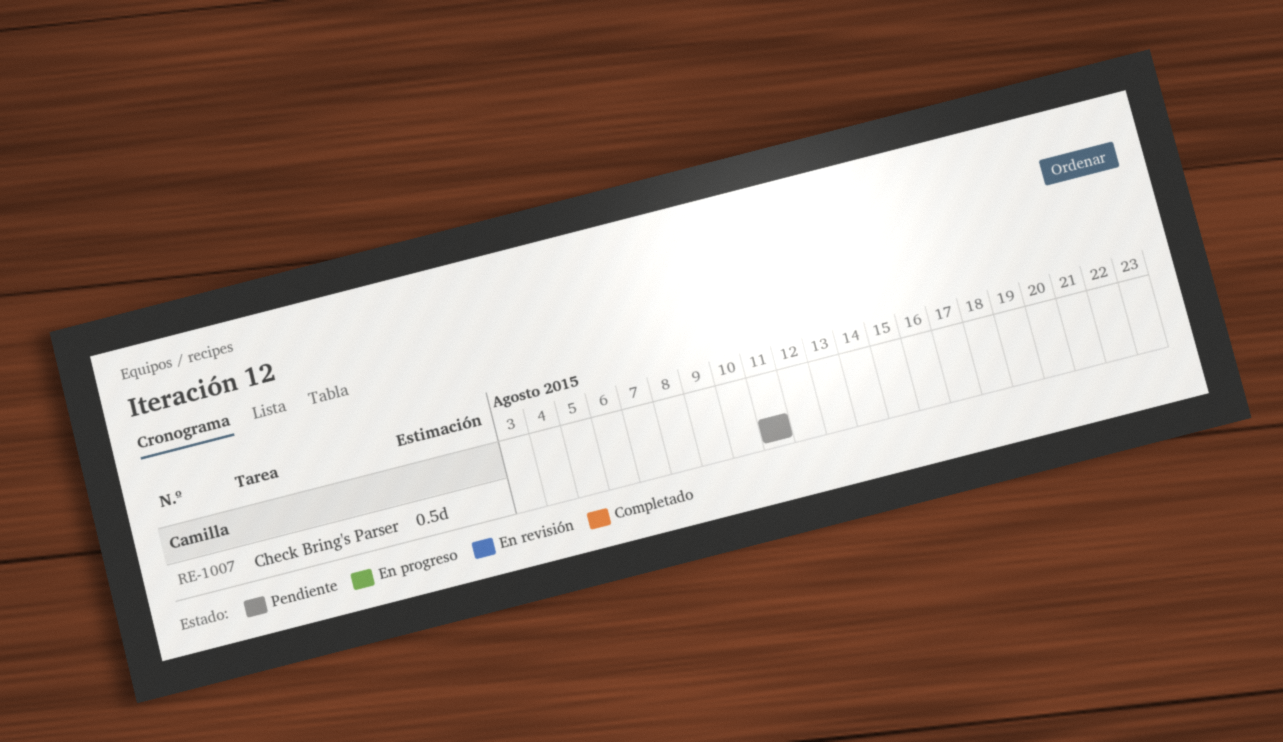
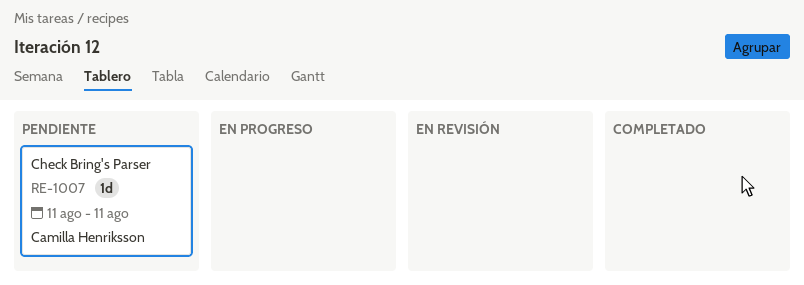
RE-1007, estimate: 0.5d -> 1d

